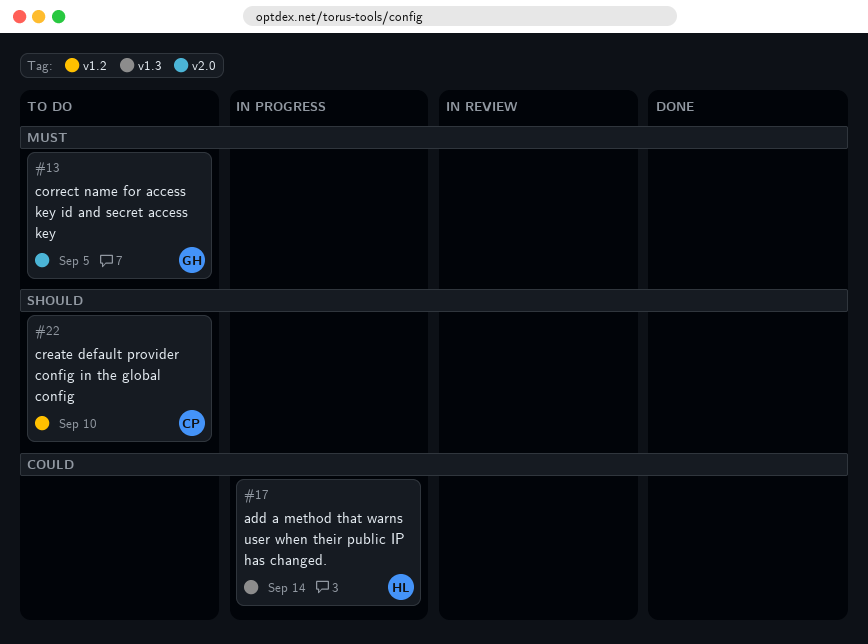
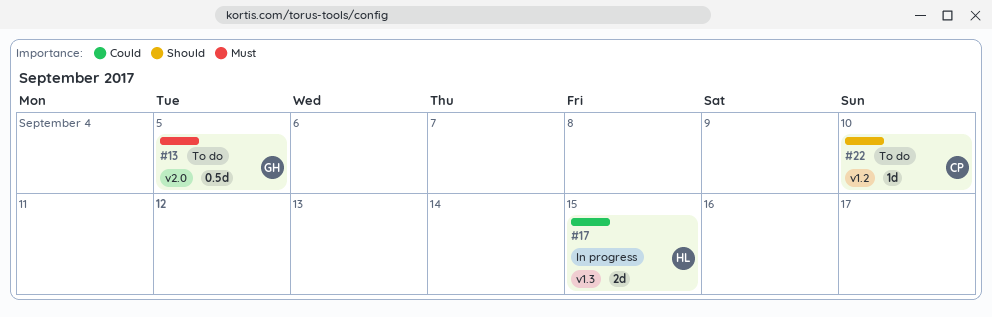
#17, due: Sep 14 -> Sep 15

